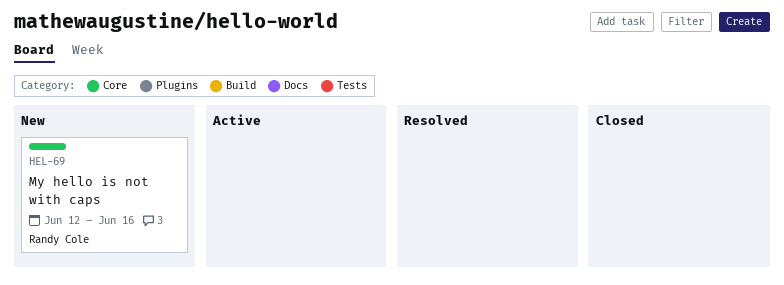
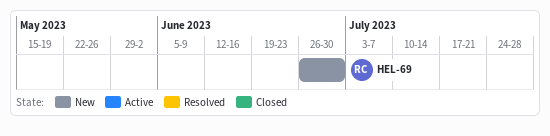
HEL-69, start: Jun 12 -> Jun 26
HEL-69, due: Jun 16 -> Jun 30

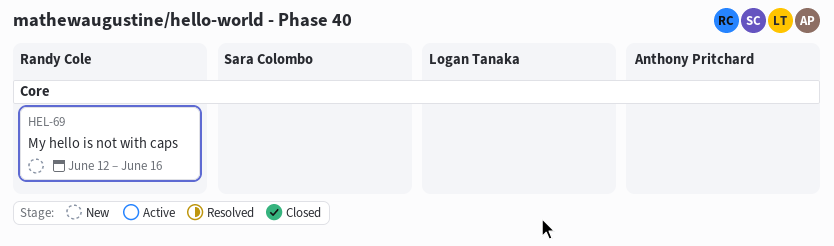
HEL-69, start: Jun 26 -> Jun 12
HEL-69, due: Jun 30 -> Jun 16

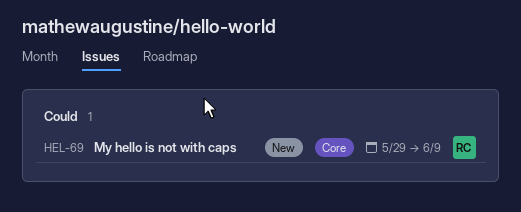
HEL-69, start: Jun 12 -> May 29
HEL-69, due: Jun 16 -> Jun 9

